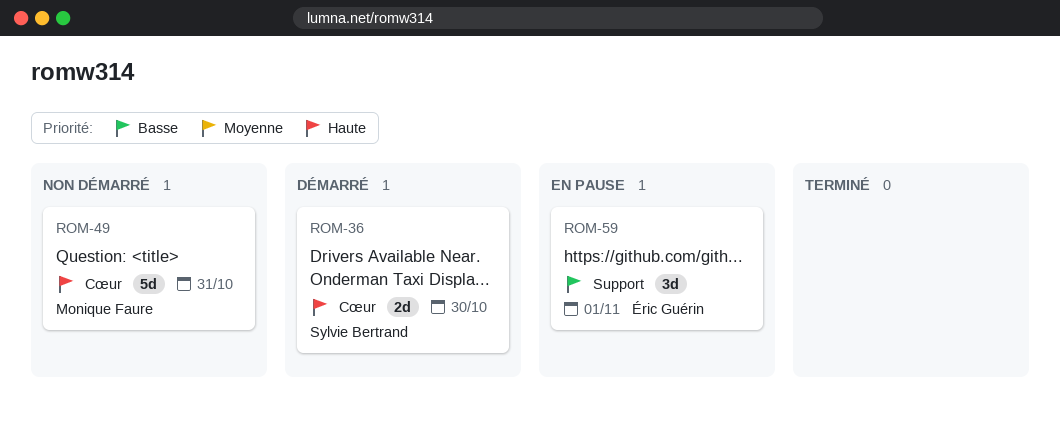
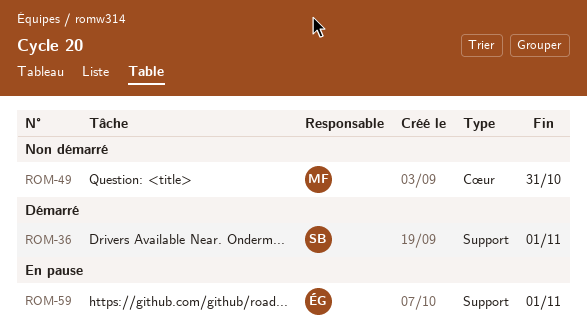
ROM-36, label: Cœur -> Support
ROM-36, due: Oct 30 -> Nov 1

